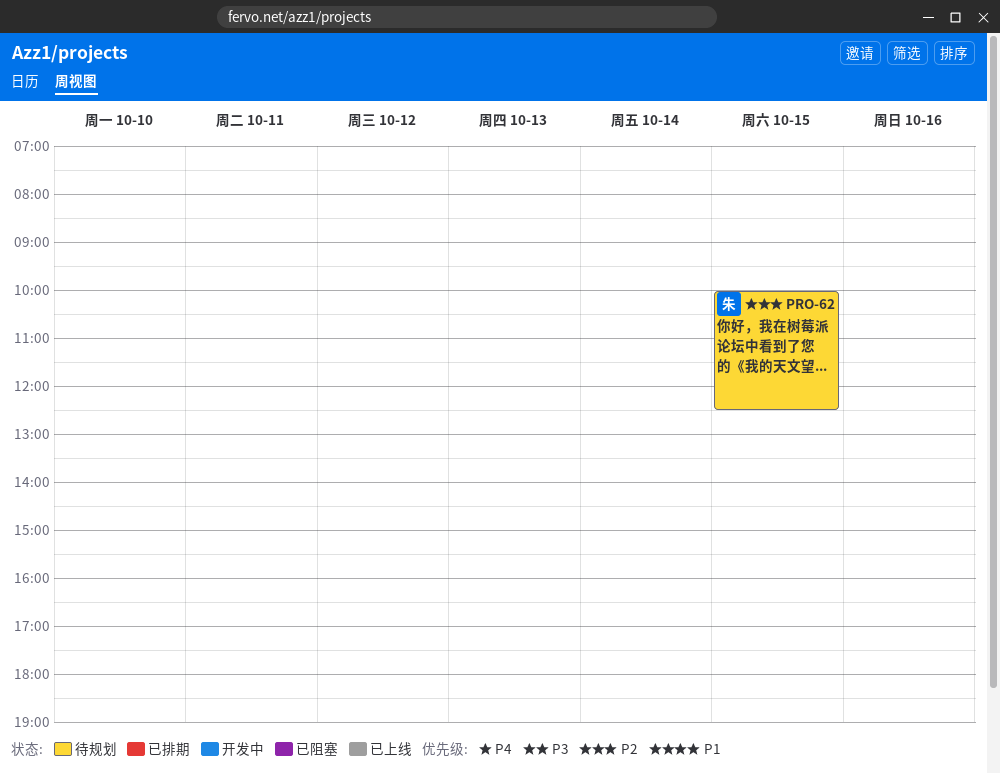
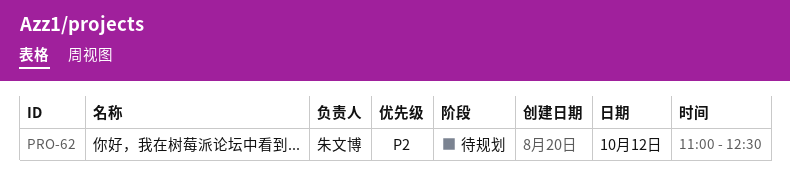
PRO-62, day: Oct 15 -> Oct 12
PRO-62, begins: 10:00 -> 11:00

